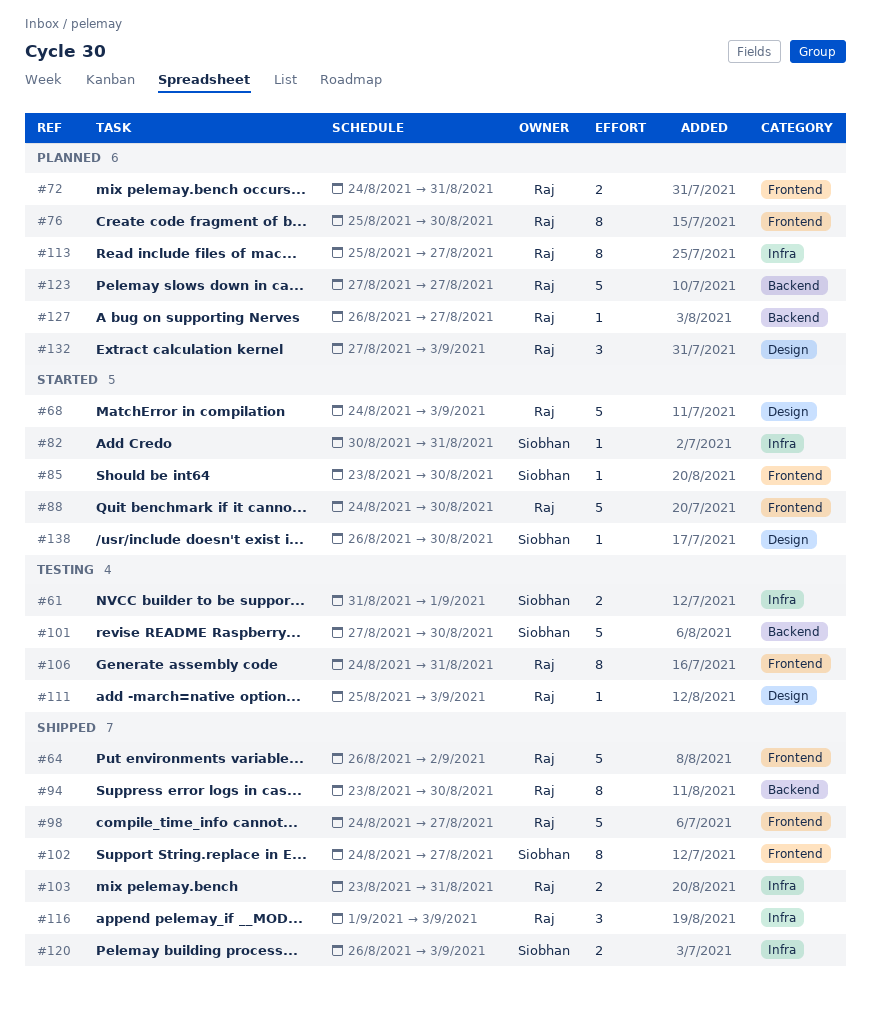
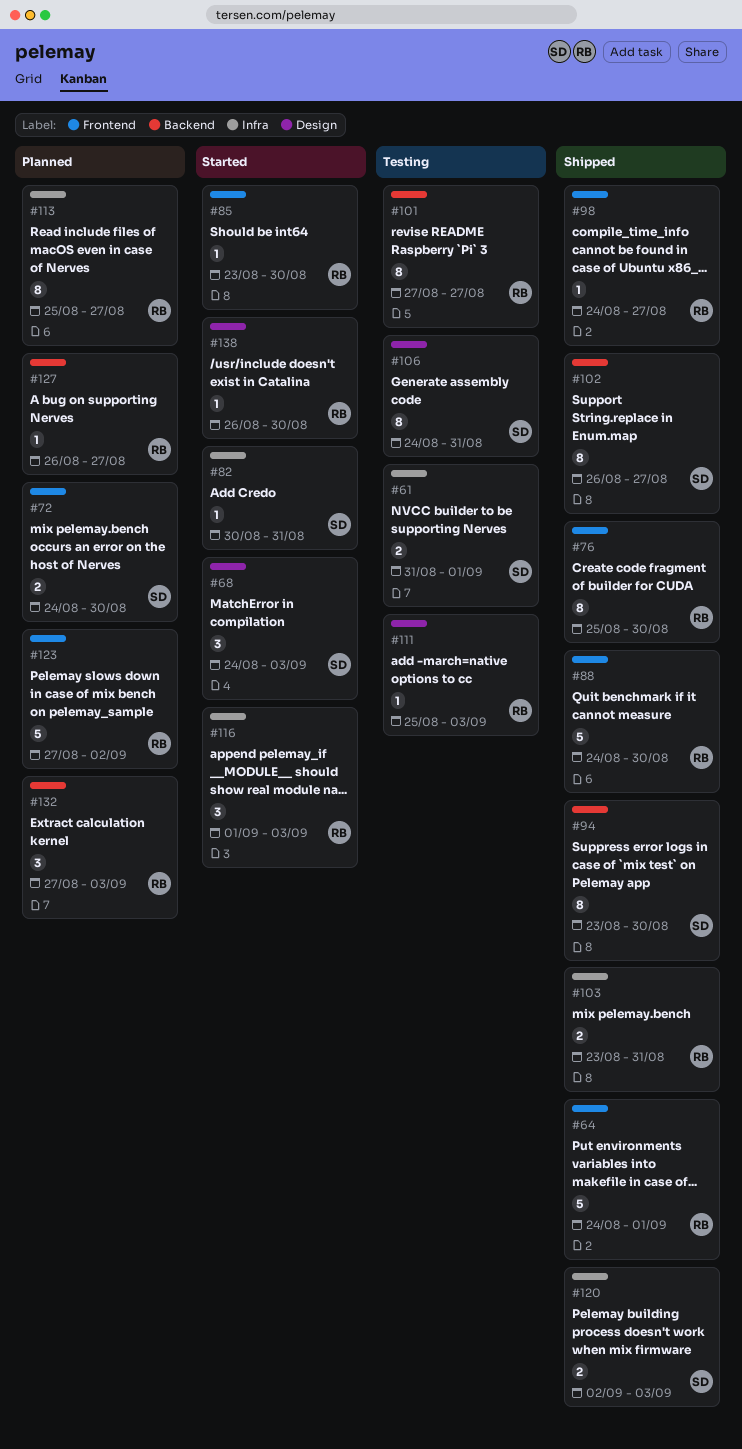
#64, start: Aug 26 -> Aug 24
#64, due: Sep 2 -> Sep 1
#68, owner: Raj -> Siobhan
#68, estimate: 5 -> 3
#72, owner: Raj -> Siobhan
#72, due: Aug 31 -> Aug 30
#76, status: Planned -> Shipped
#85, owner: Siobhan -> Raj
#88, status: Started -> Shipped
#94, owner: Raj -> Siobhan
#98, estimate: 5 -> 1
#101, owner: Siobhan -> Raj
#101, estimate: 5 -> 8
#101, due: Aug 30 -> Aug 27
#102, label: Frontend -> Backend
#102, start: Aug 24 -> Aug 26
#106, owner: Raj -> Siobhan
#106, label: Frontend -> Design
#116, status: Shipped -> Started
#120, start: Aug 26 -> Sep 2
#123, label: Backend -> Frontend
#123, due: Aug 27 -> Sep 2
#132, label: Design -> Backend
#138, owner: Siobhan -> Raj

